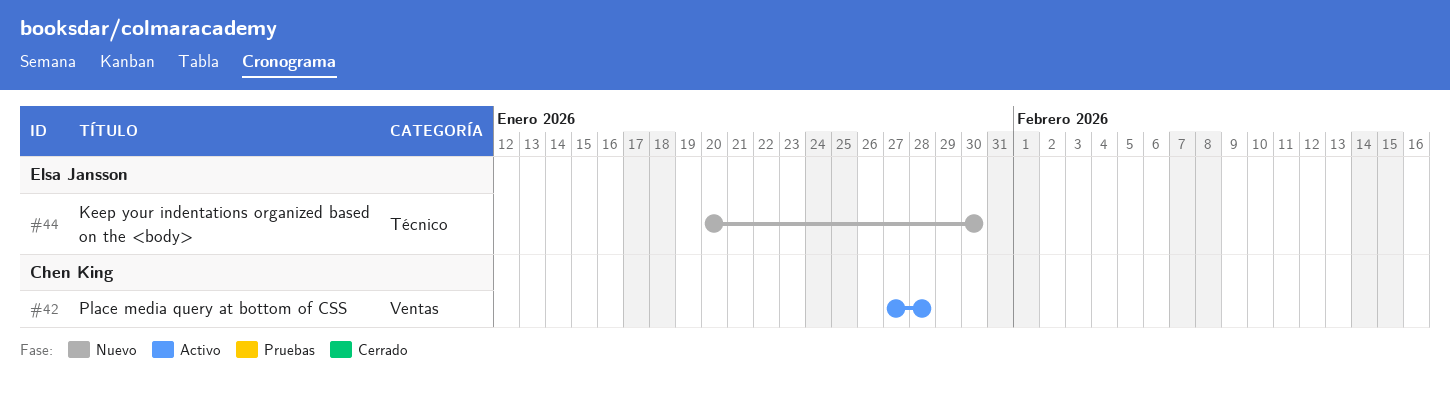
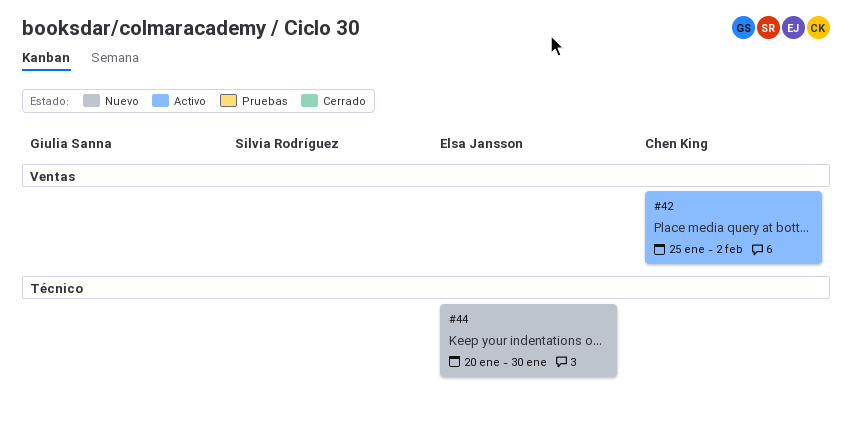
#42, start: Jan 27 -> Jan 25
#42, due: Jan 28 -> Feb 2

